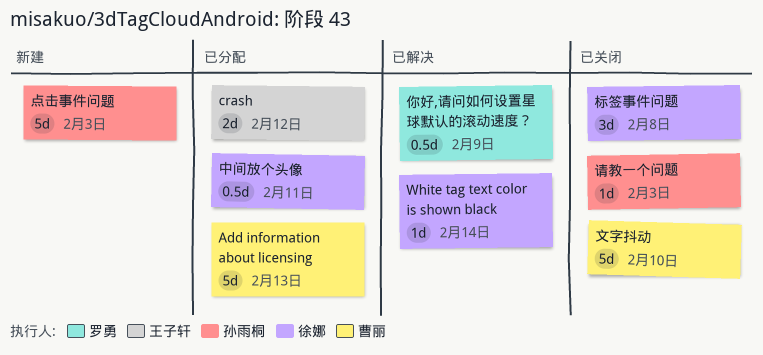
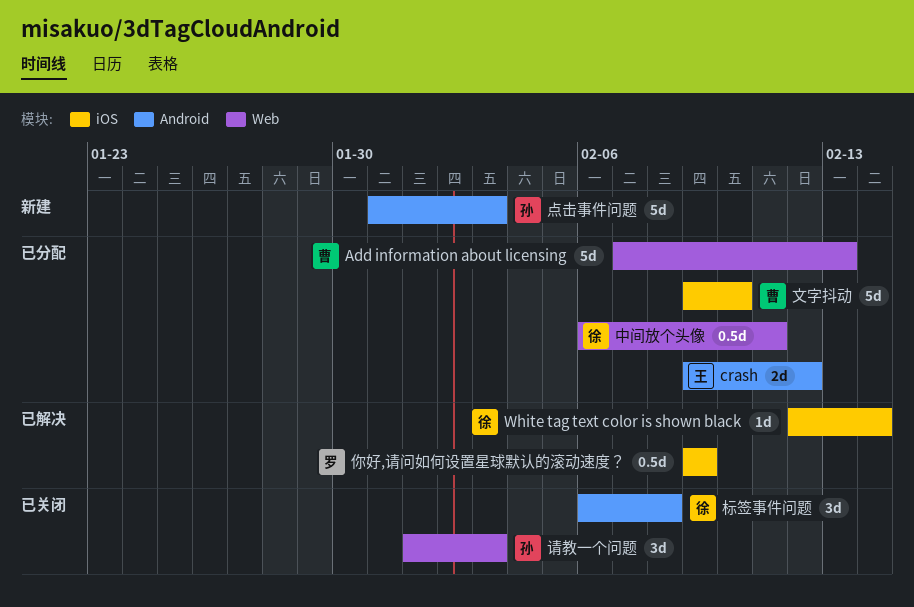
文字抖动, status: 已关闭 -> 已分配
请教一个问题, estimate: 1d -> 3d

